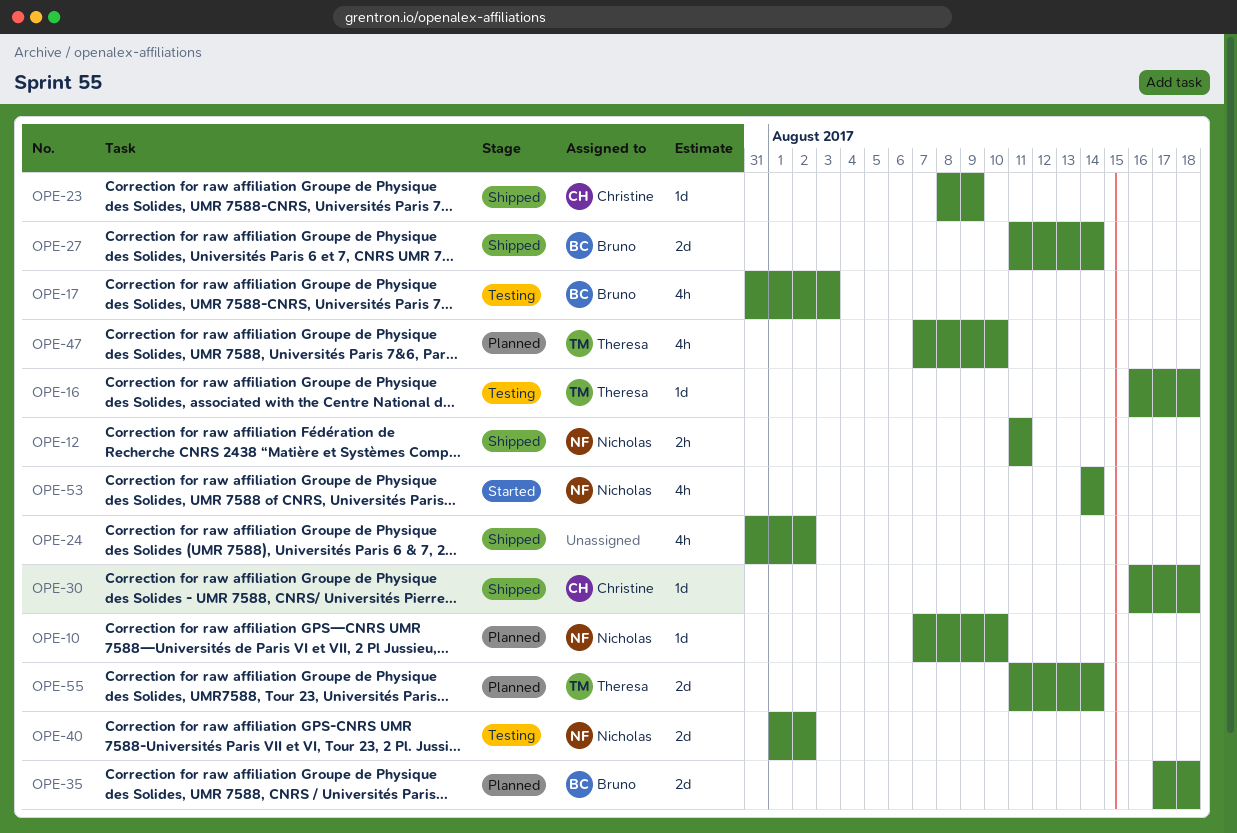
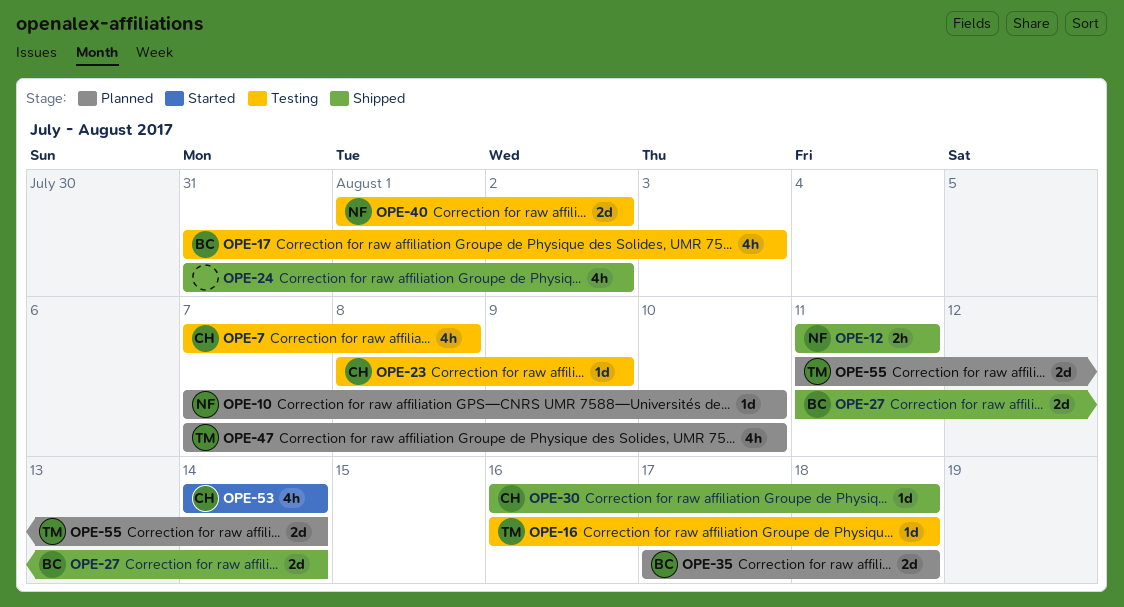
OPE-7: none -> present
OPE-23, status: Shipped -> Testing
OPE-53, owner: Nicholas -> Christine

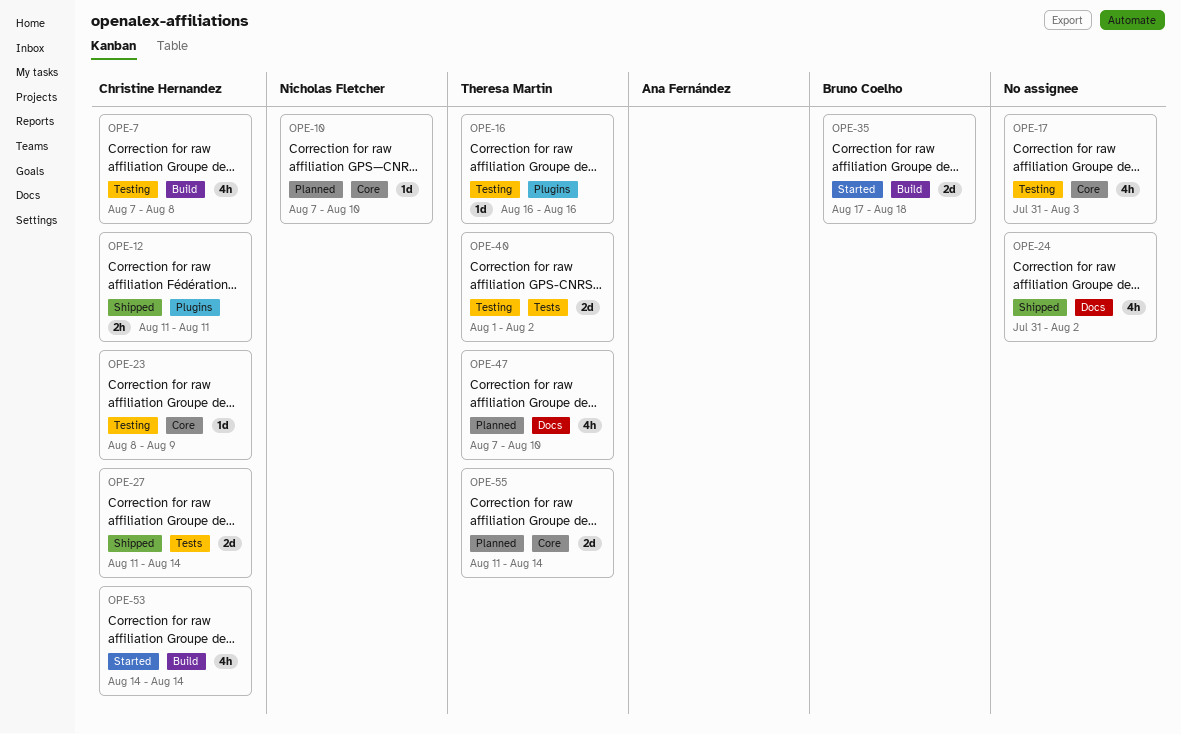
OPE-12, owner: Nicholas Fletcher -> Christine Hernandez
OPE-16, due: Aug 18 -> Aug 16
OPE-17, owner: Bruno Coelho -> none
OPE-27, owner: Bruno Coelho -> Christine Hernandez
OPE-30: present -> none
OPE-35, status: Planned -> Started
OPE-40, owner: Nicholas Fletcher -> Theresa Martin

